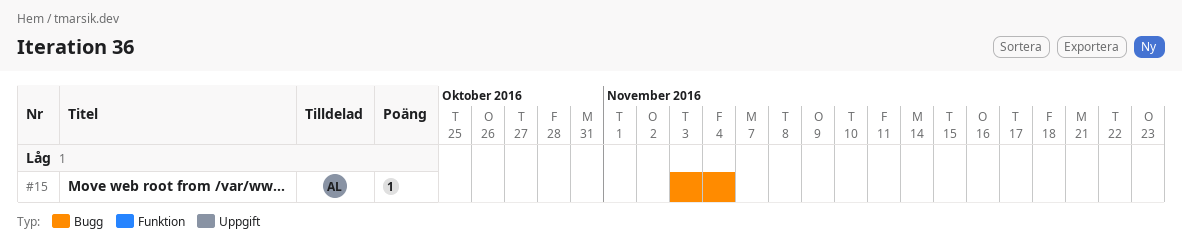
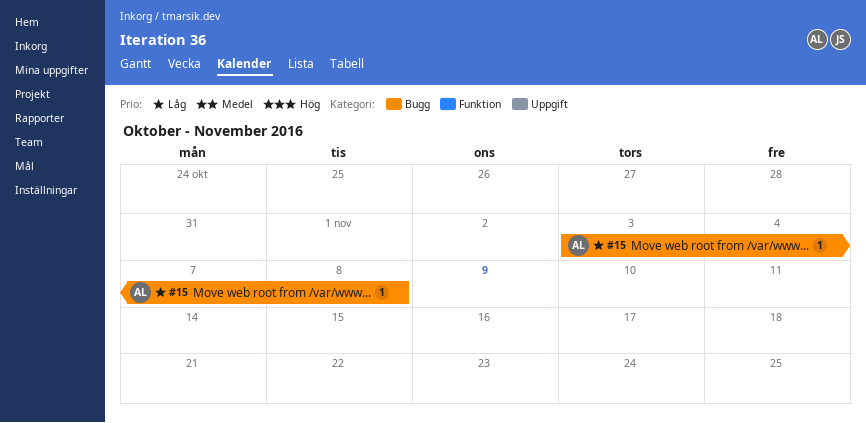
#15, due: Nov 4 -> Nov 8

